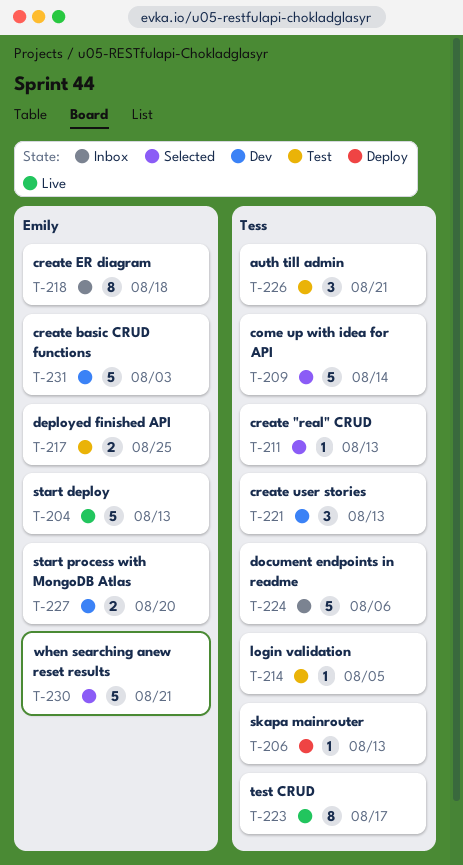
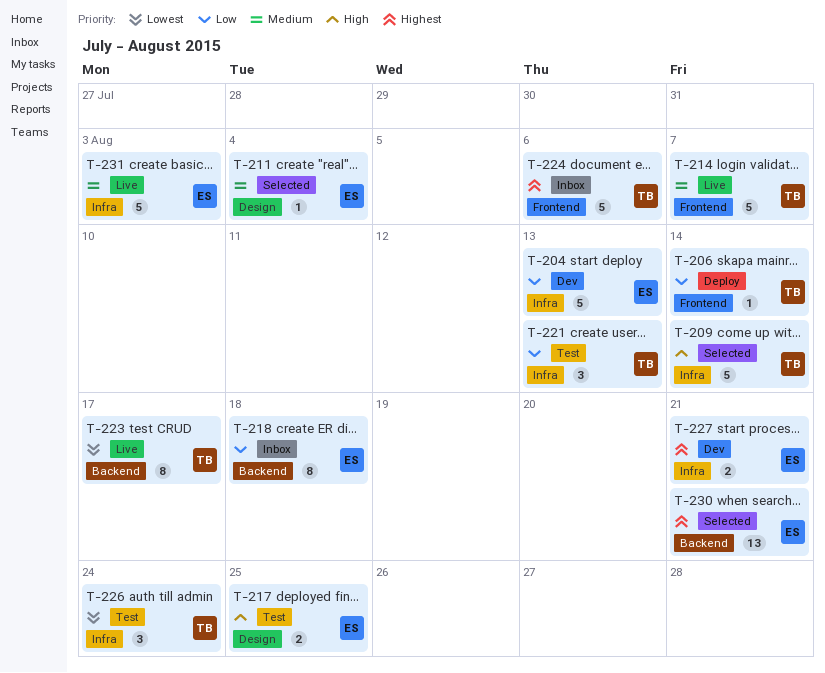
T-204, status: Live -> Dev
T-206, due: Aug 13 -> Aug 14
T-211, owner: Tess -> Emily
T-211, due: Aug 13 -> Aug 4
T-214, status: Test -> Live
T-214, estimate: 1 -> 5
T-214, due: Aug 5 -> Aug 7
T-221, status: Dev -> Test
T-226, due: Aug 21 -> Aug 24
T-227, due: Aug 20 -> Aug 21
T-230, estimate: 5 -> 13
T-231, status: Dev -> Live

